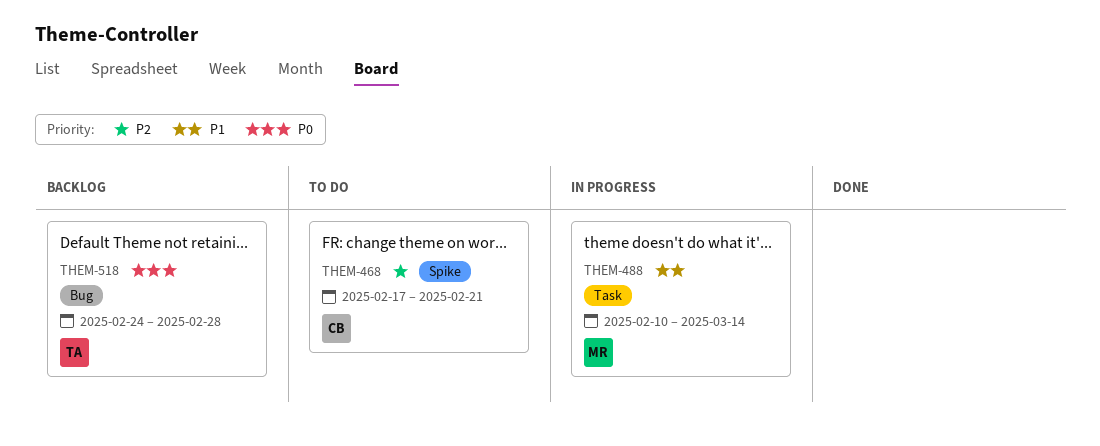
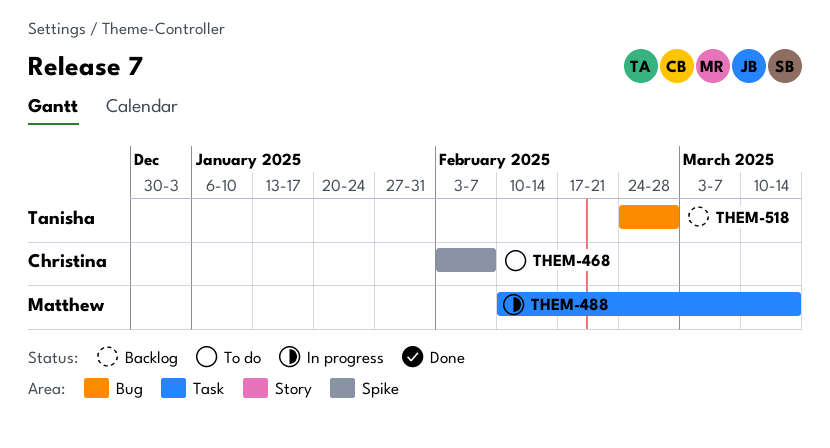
THEM-468, start: Feb 17 -> Feb 3
THEM-468, due: Feb 21 -> Feb 7

